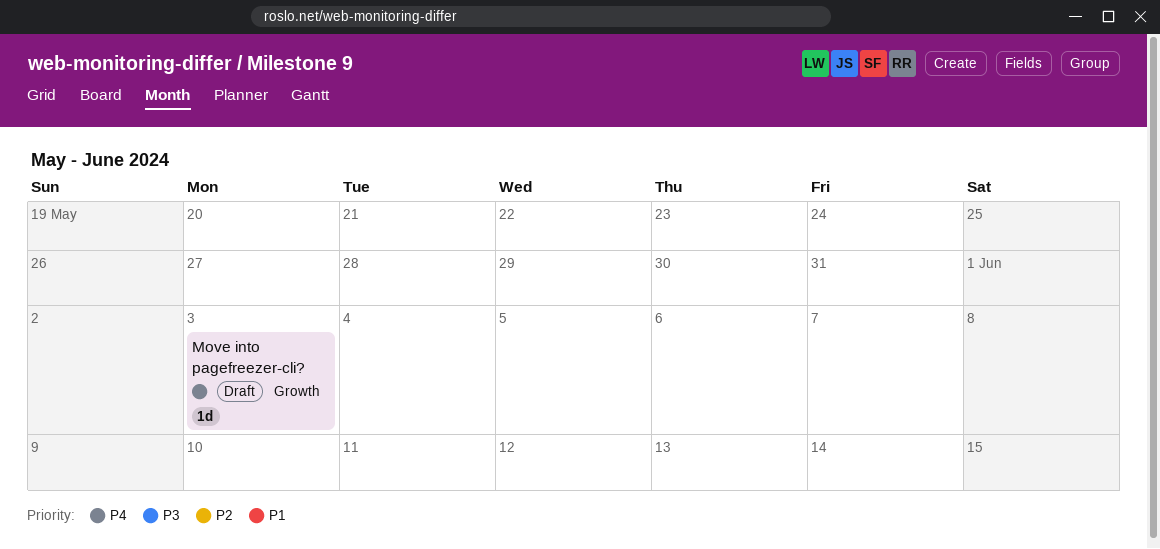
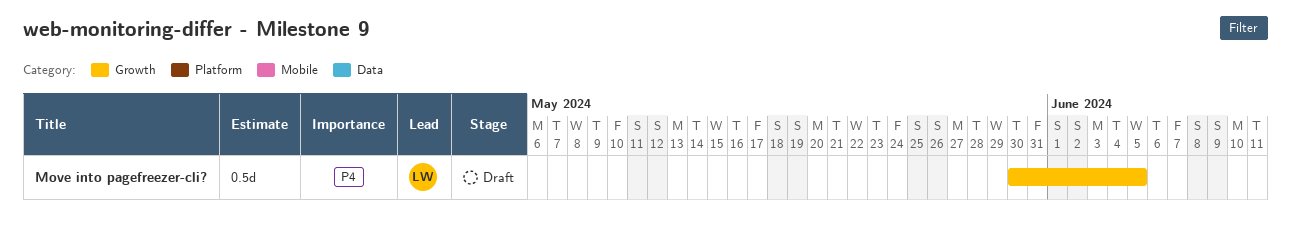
Move into pagefreezer-cli?, estimate: 1d -> 0.5d
Move into pagefreezer-cli?, due: Jun 3 -> Jun 5

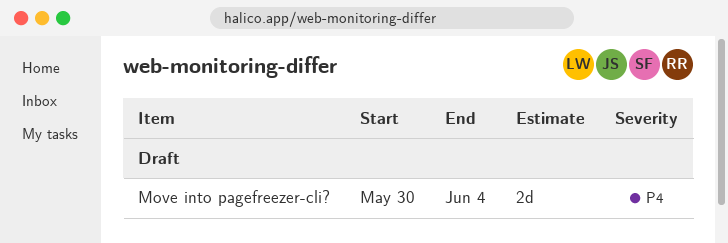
Move into pagefreezer-cli?, estimate: 0.5d -> 2d
Move into pagefreezer-cli?, due: Jun 5 -> Jun 4

